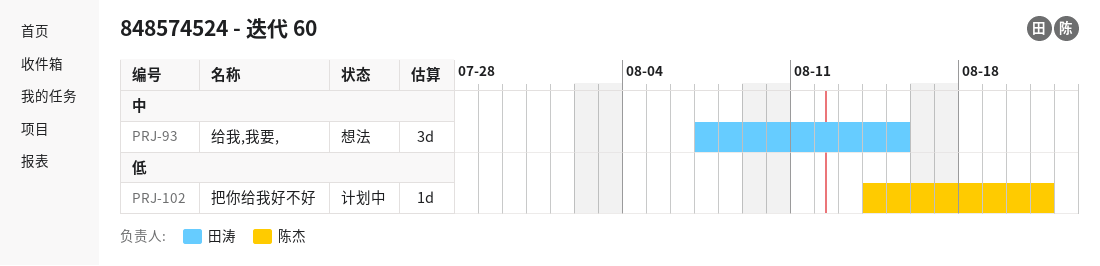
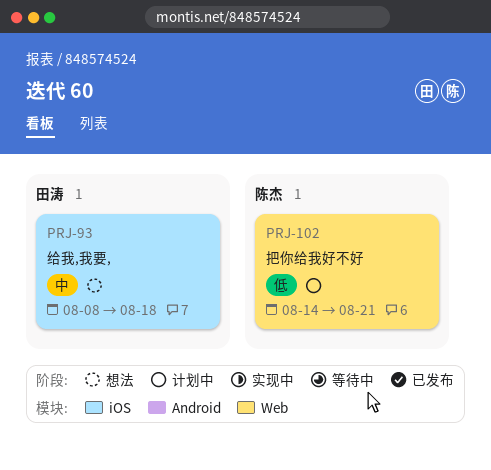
PRJ-93, start: Aug 7 -> Aug 8
PRJ-93, due: Aug 15 -> Aug 18

